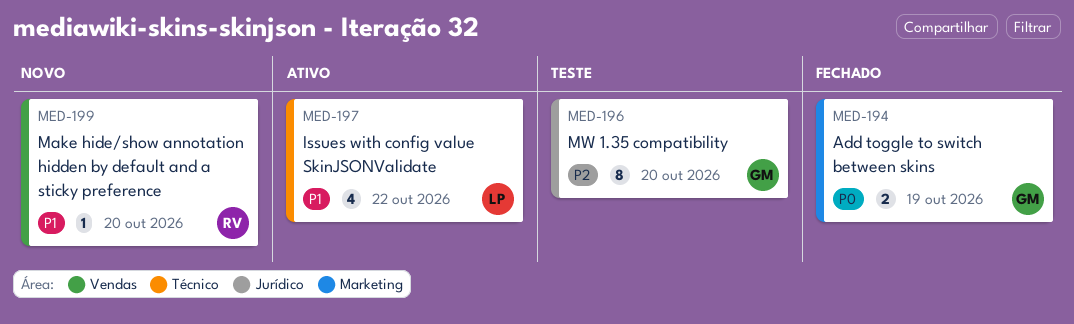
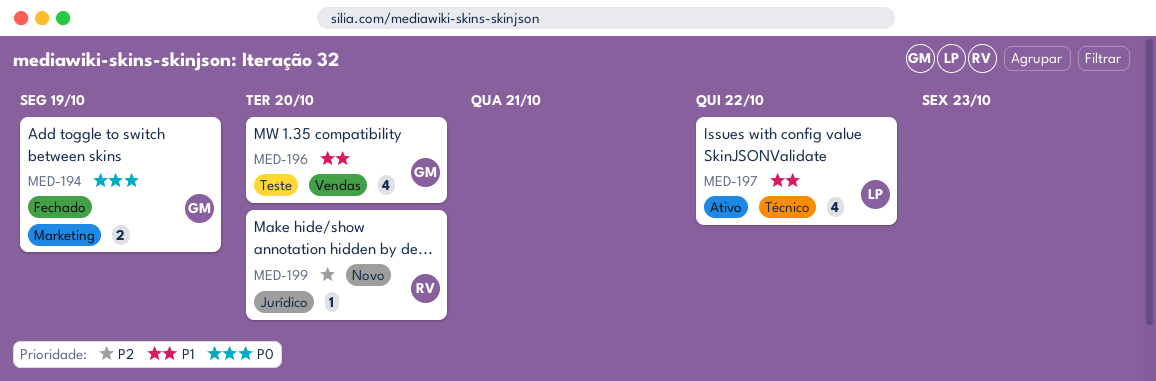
MED-196, priority: P2 -> P1
MED-196, label: Jurídico -> Vendas
MED-196, estimate: 8 -> 4
MED-199, priority: P1 -> P2
MED-199, label: Vendas -> Jurídico

